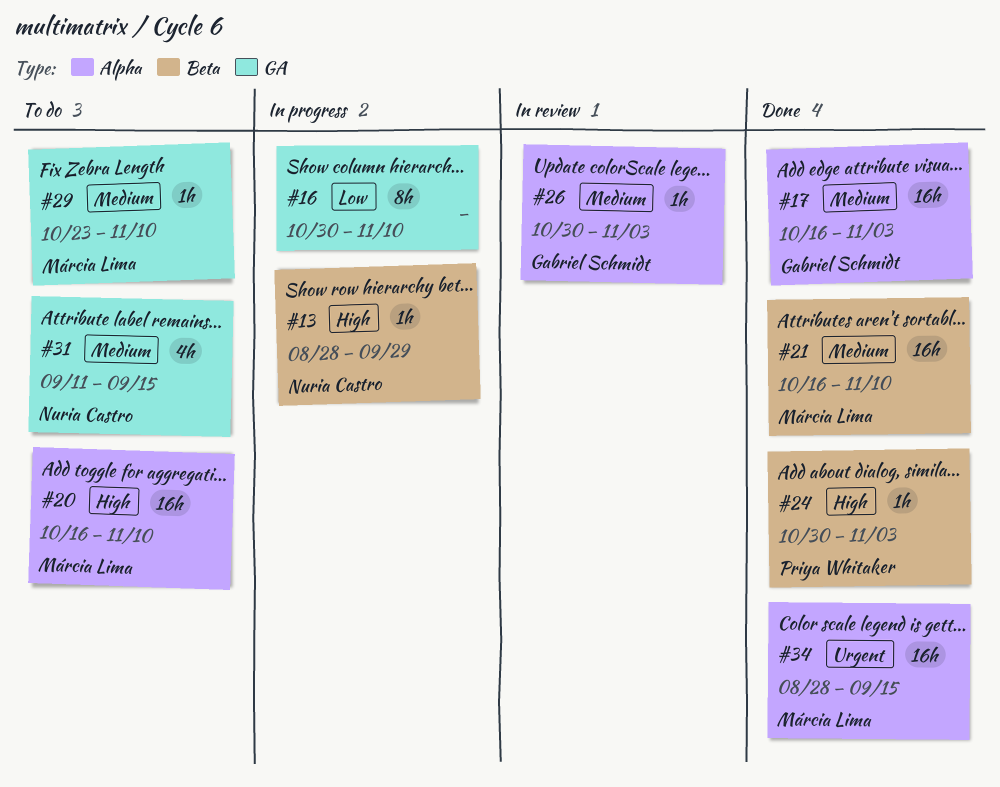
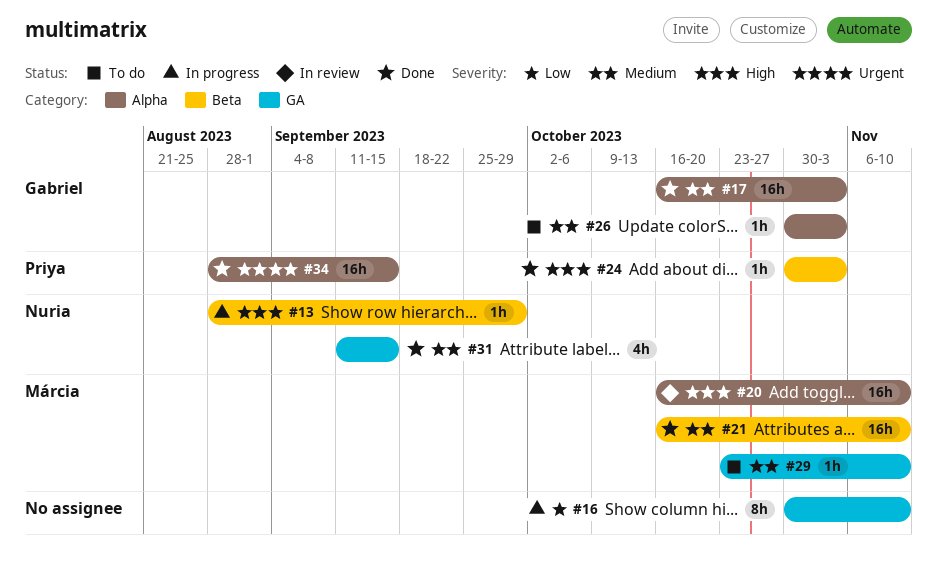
#20, status: To do -> In review
#26, status: In review -> To do
#31, status: To do -> Done
#34, owner: Márcia Lima -> Priya Whitaker

